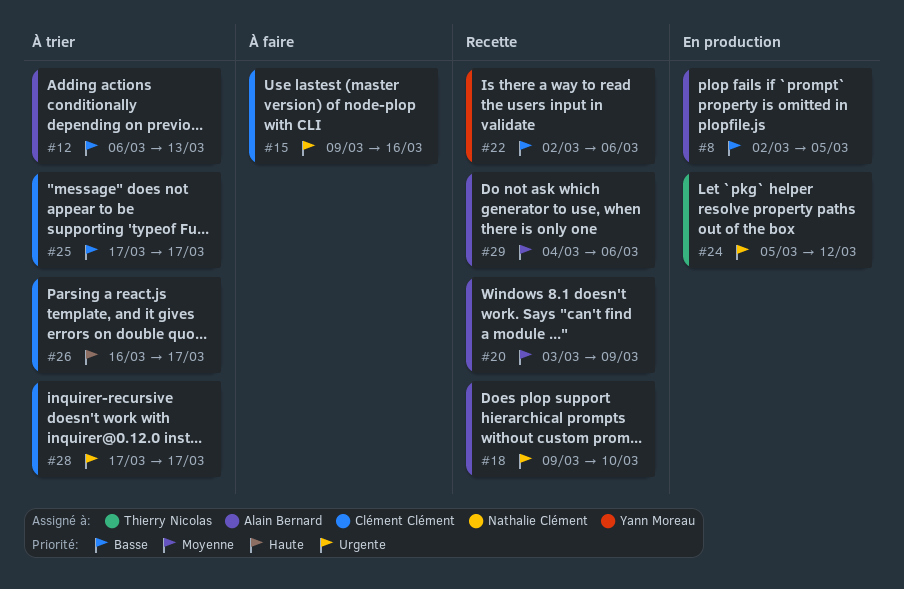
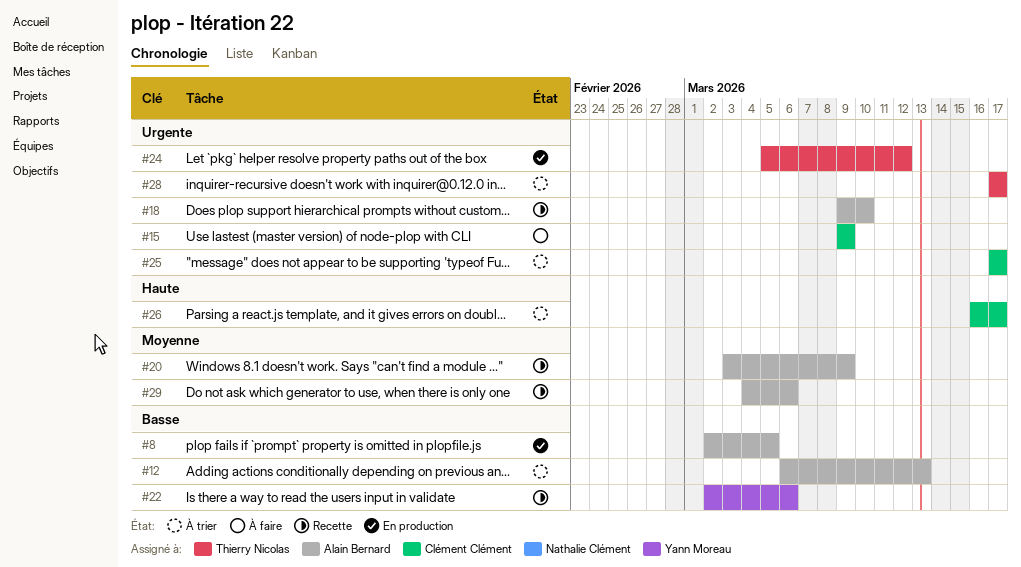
#15, due: Mar 16 -> Mar 9
#25, priority: Basse -> Urgente
#28, owner: Clément Clément -> Thierry Nicolas

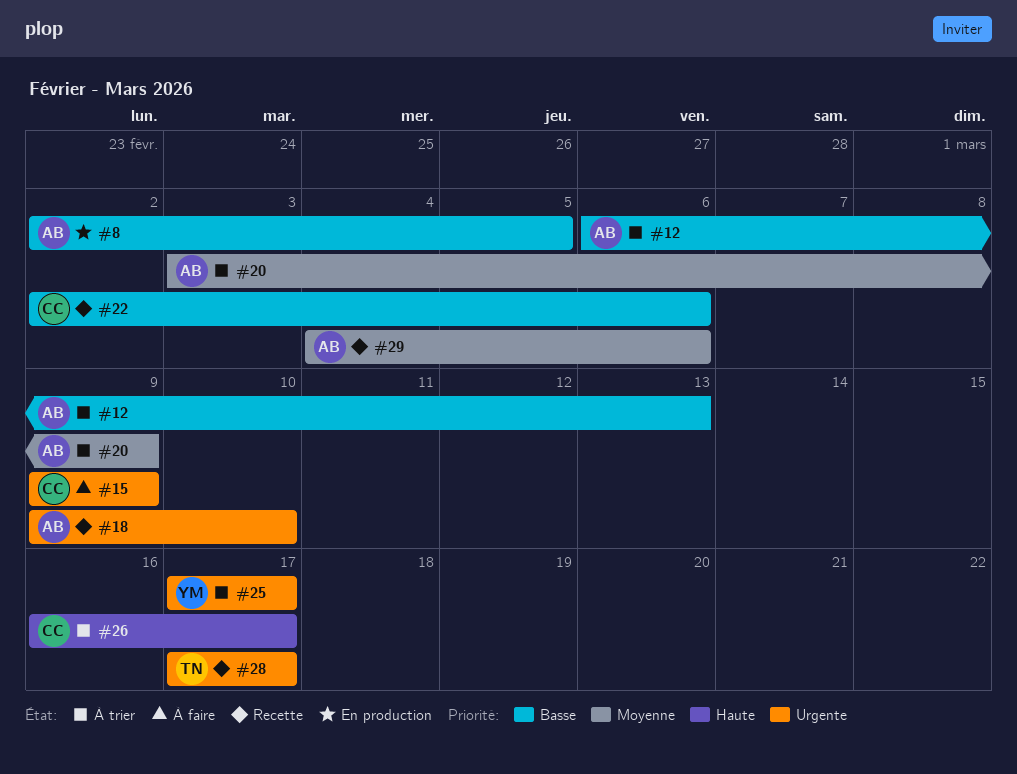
#20, status: Recette -> À trier
#22, owner: Yann Moreau -> Clément Clément
#24: present -> none
#25, owner: Clément Clément -> Yann Moreau
#28, status: À trier -> Recette

